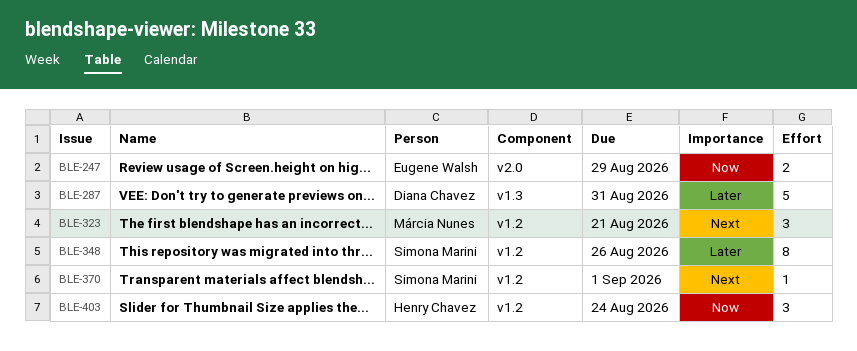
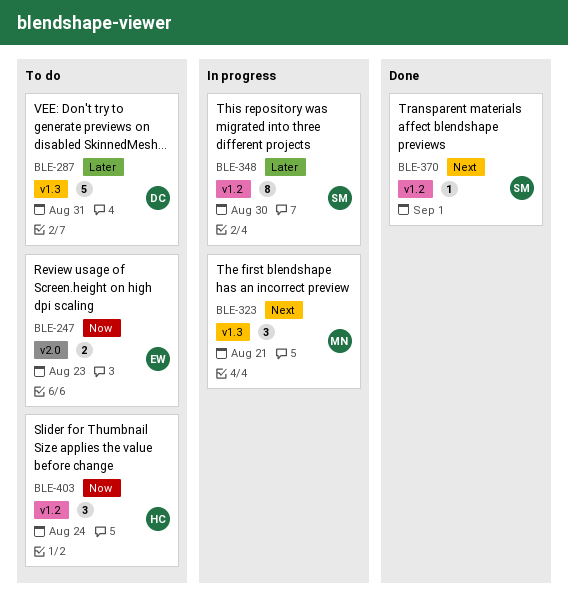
BLE-247, due: Aug 29 -> Aug 23
BLE-323, label: v1.2 -> v1.3
BLE-348, due: Aug 26 -> Aug 30

